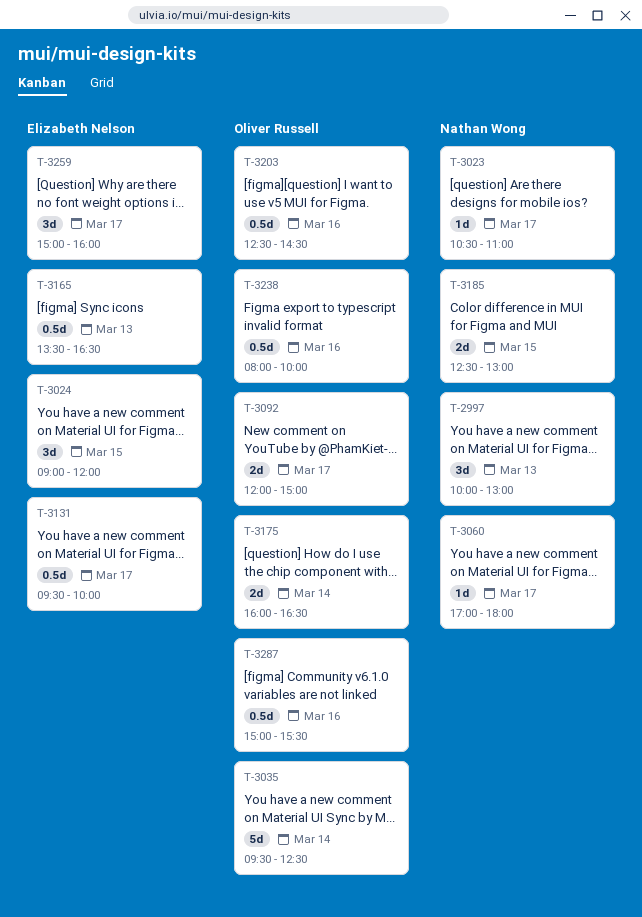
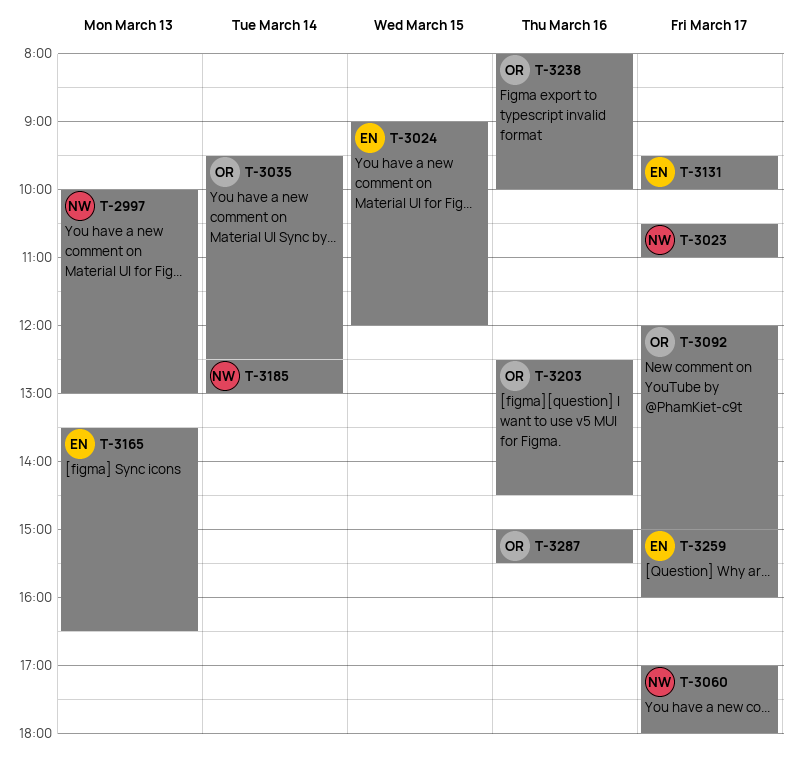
T-3175: present -> none
T-3185, day: Mar 15 -> Mar 14

